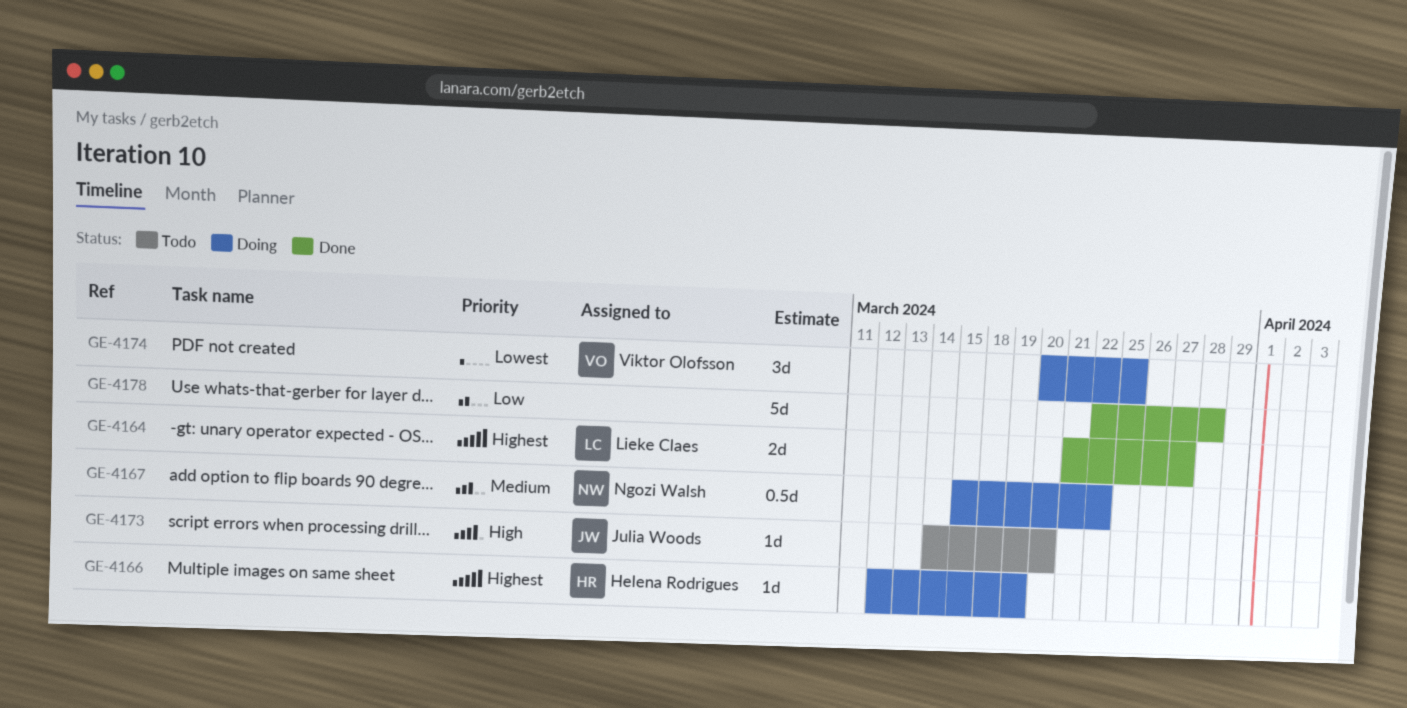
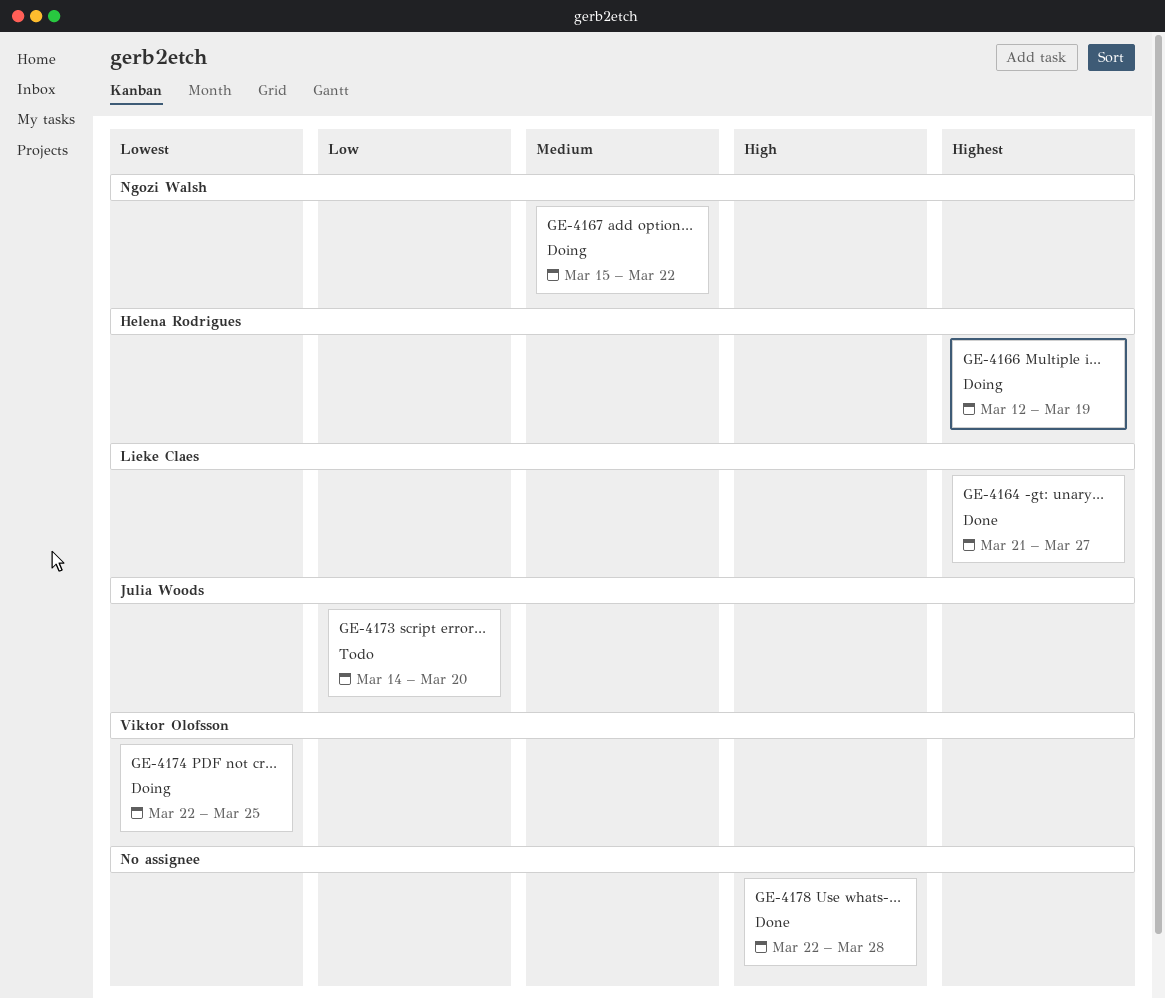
GE-4173, priority: High -> Low
GE-4174, start: Mar 20 -> Mar 22
GE-4178, priority: Low -> High

